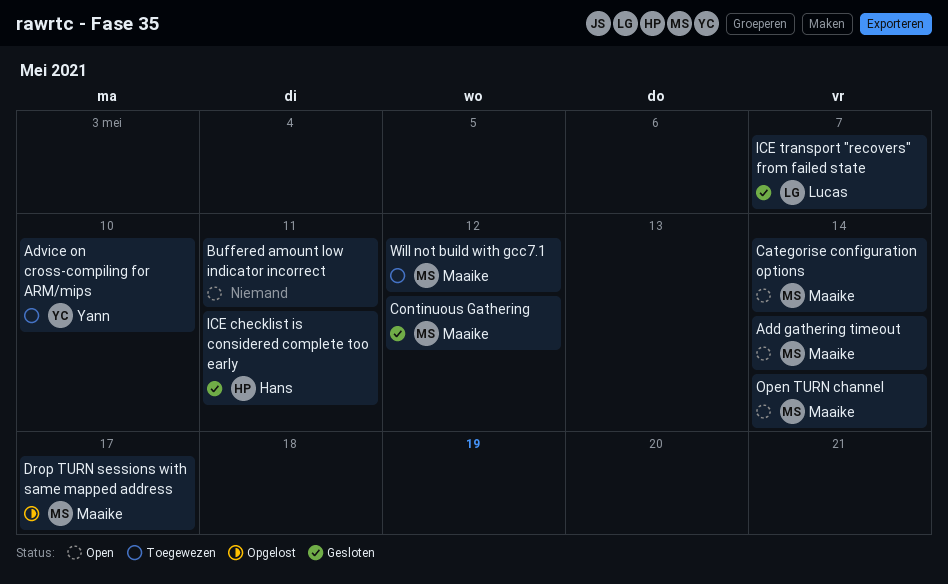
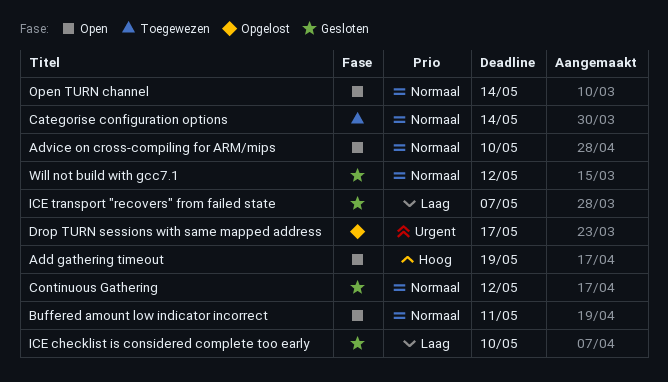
Add gathering timeout, due: May 14 -> May 19
Advice on cross-compiling for ARM/mips, status: Toegewezen -> Open
Categorise configuration options, status: Open -> Toegewezen
ICE checklist is considered complete too early, due: May 11 -> May 10
Will not build with gcc7.1, status: Toegewezen -> Gesloten

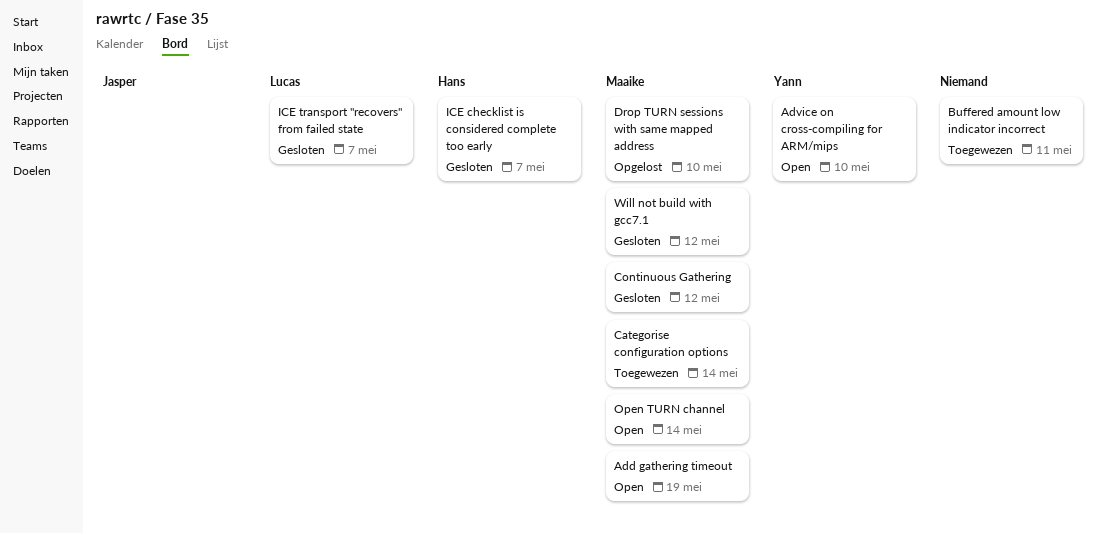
Buffered amount low indicator incorrect, status: Open -> Toegewezen
Drop TURN sessions with same mapped address, due: May 17 -> May 10
ICE checklist is considered complete too early, due: May 10 -> May 7

